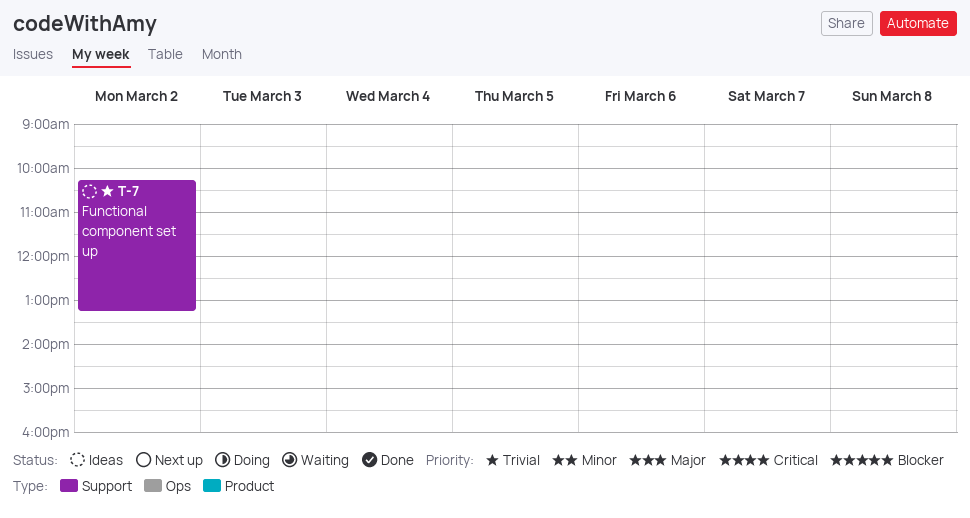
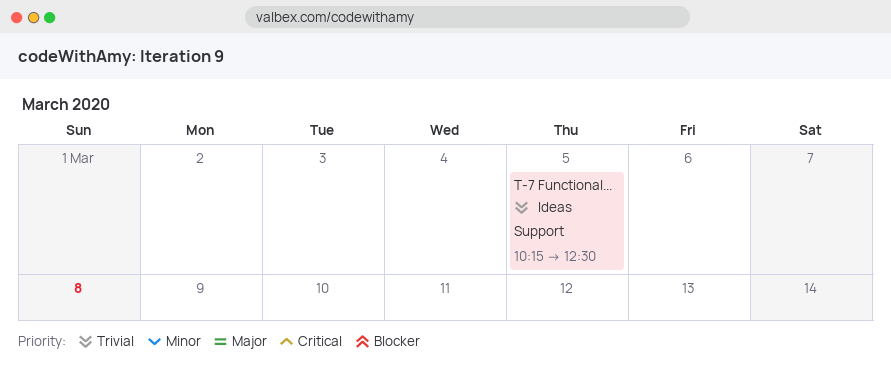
T-7, day: Mar 2 -> Mar 5
T-7, ends: 13:15 -> 12:30

